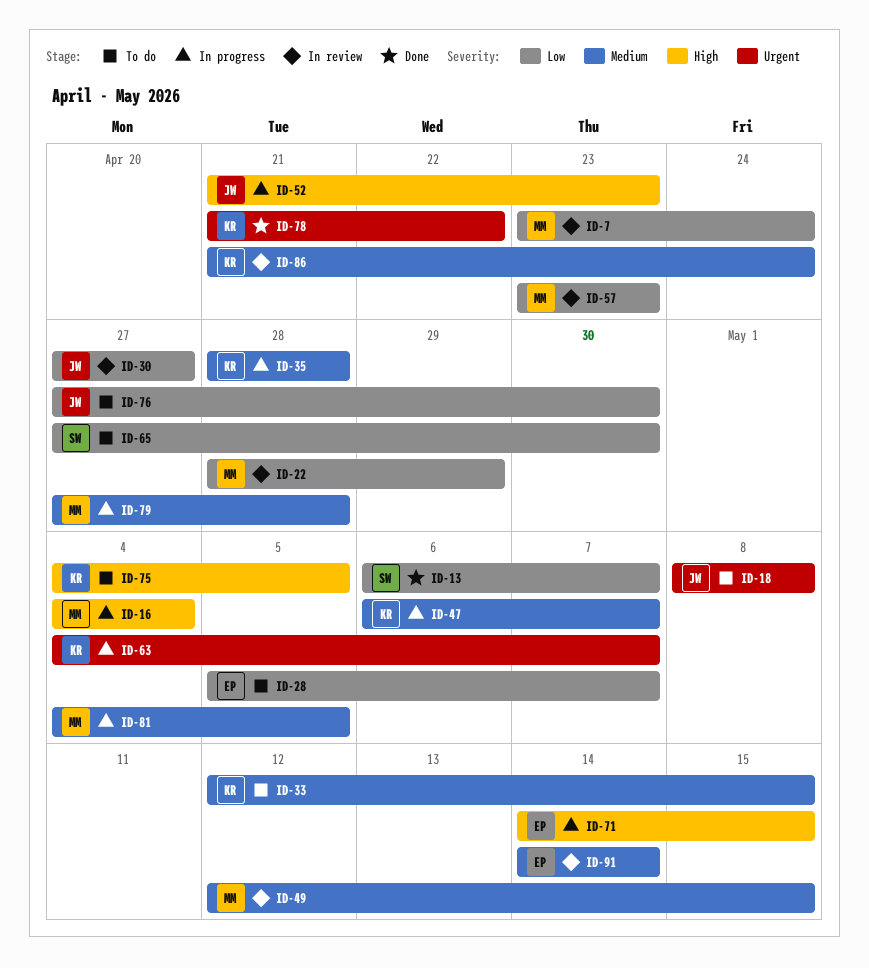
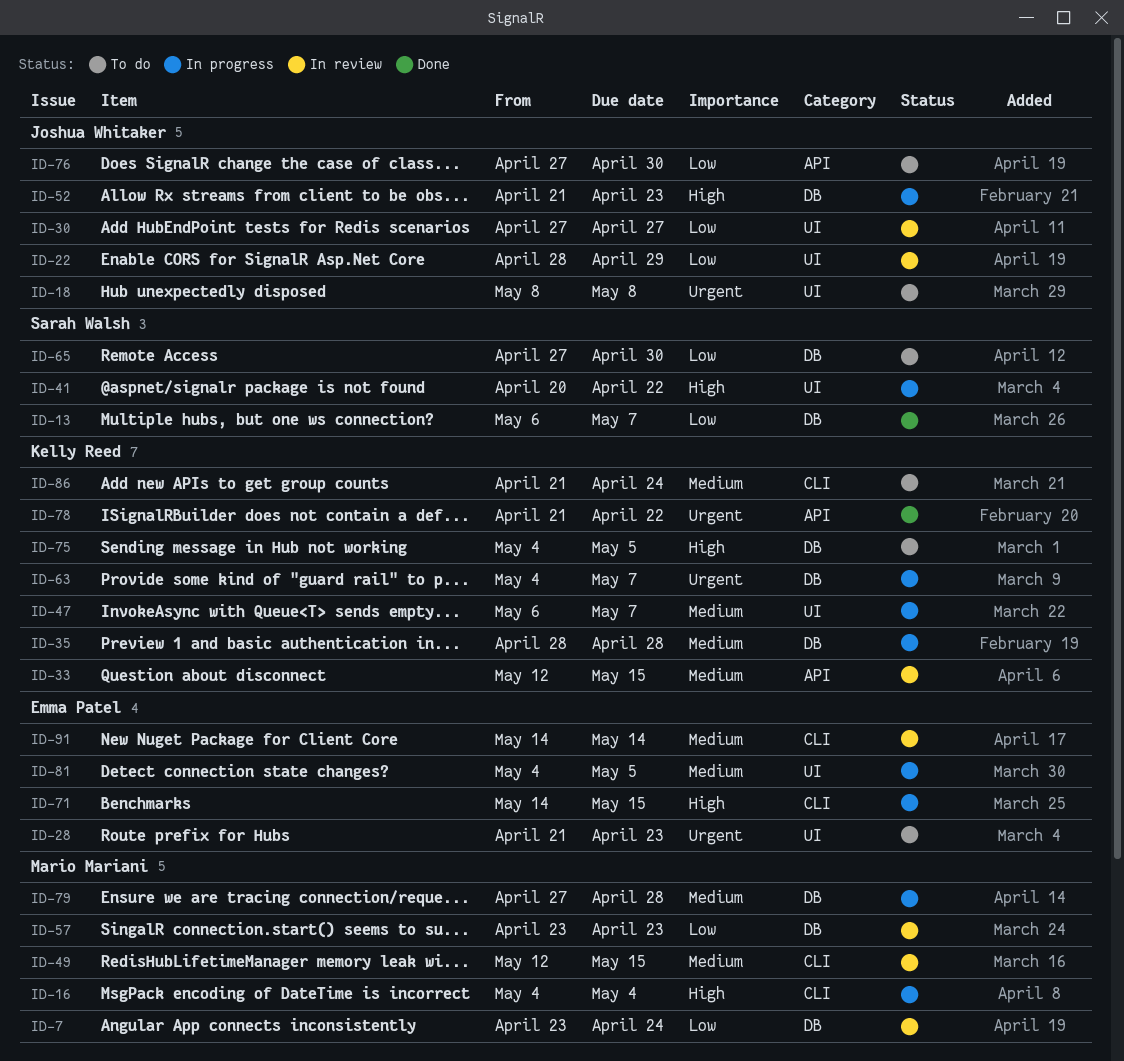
ID-22, owner: Mario Mariani -> Joshua Whitaker
ID-28, priority: Low -> Urgent
ID-28, start: May 5 -> Apr 21
ID-28, due: May 7 -> Apr 23
ID-33, status: To do -> In review
ID-41: none -> present
ID-81, owner: Mario Mariani -> Emma Patel
ID-86, status: In review -> To do

